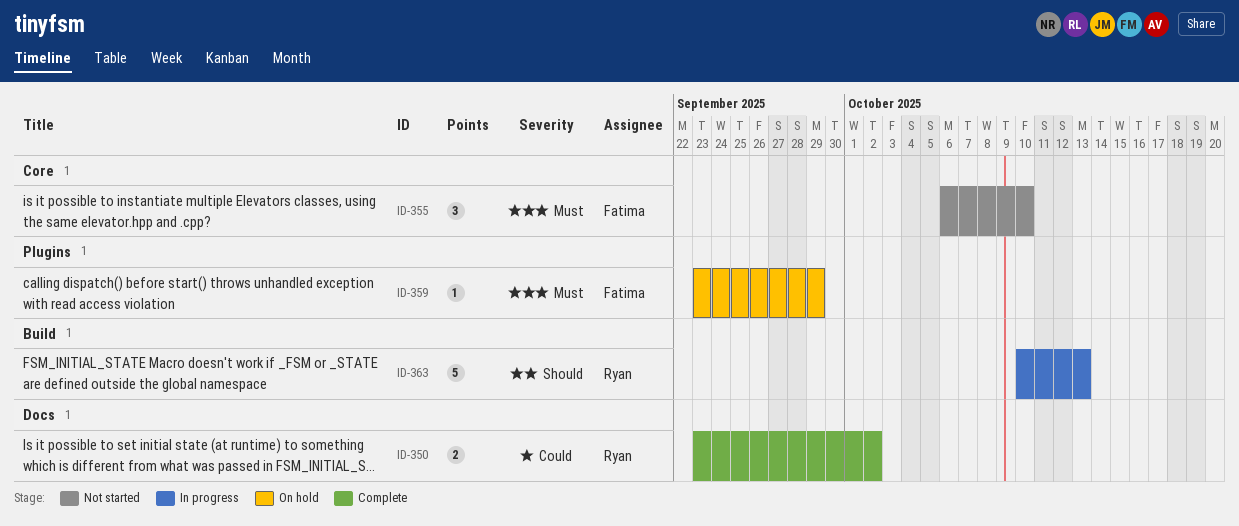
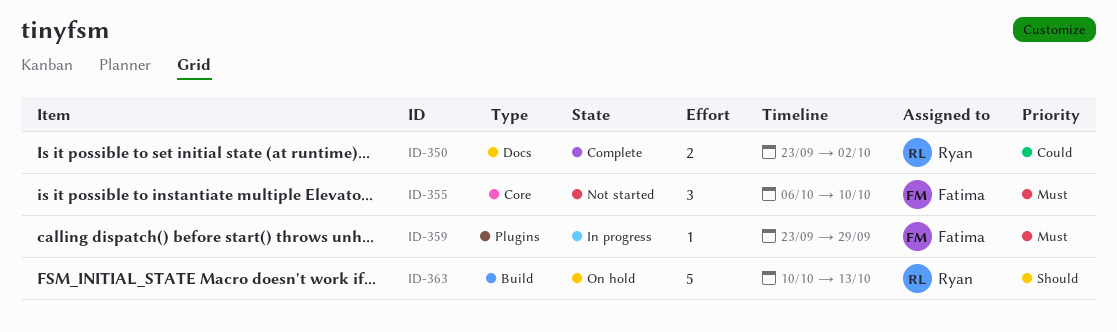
ID-359, status: On hold -> In progress
ID-363, status: In progress -> On hold

